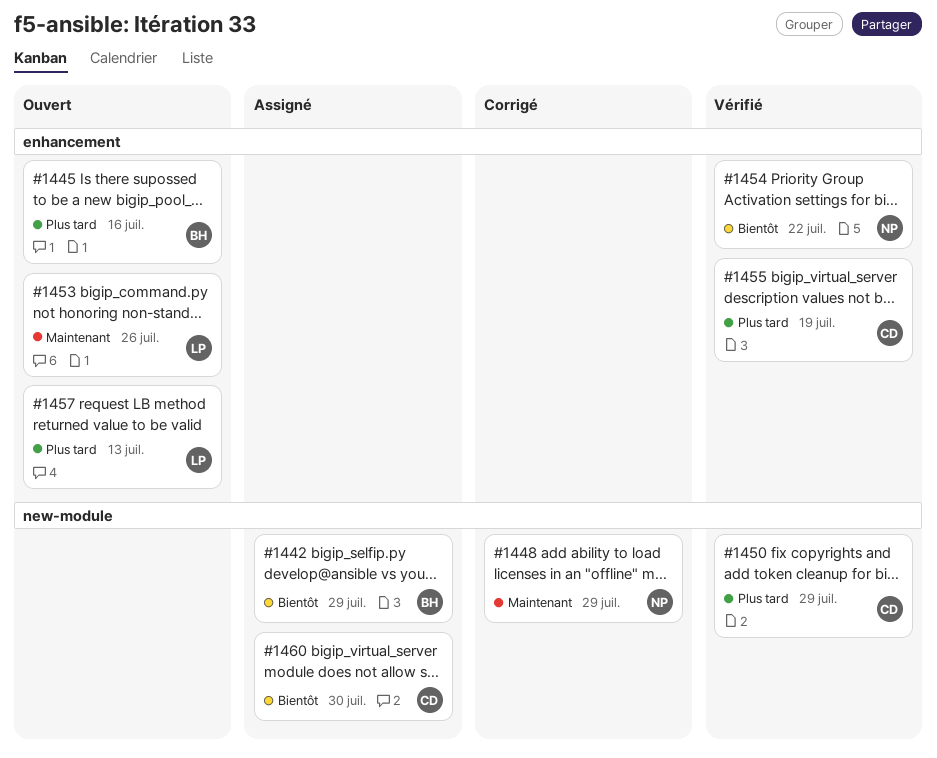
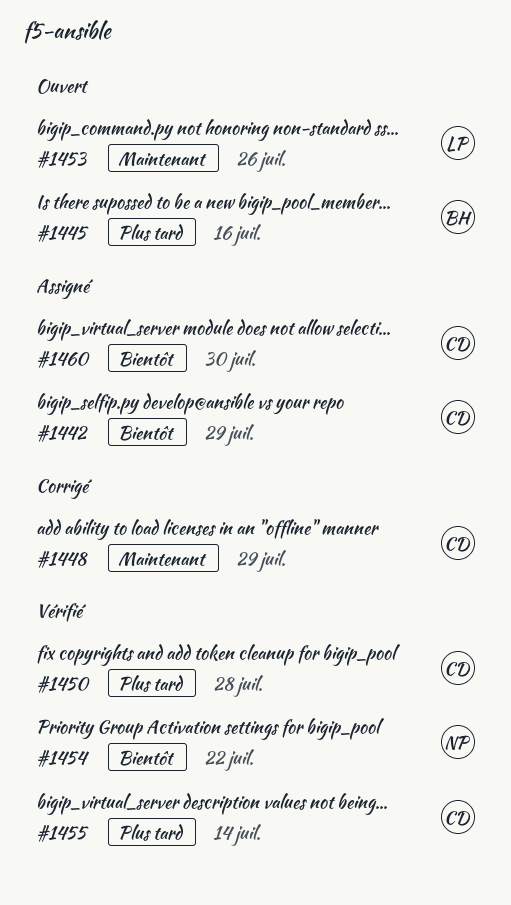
#1442, owner: BH -> CD
#1448, owner: NP -> CD
#1450, due: Jul 29 -> Jul 28
#1455, due: Jul 19 -> Jul 14
#1457: present -> none

